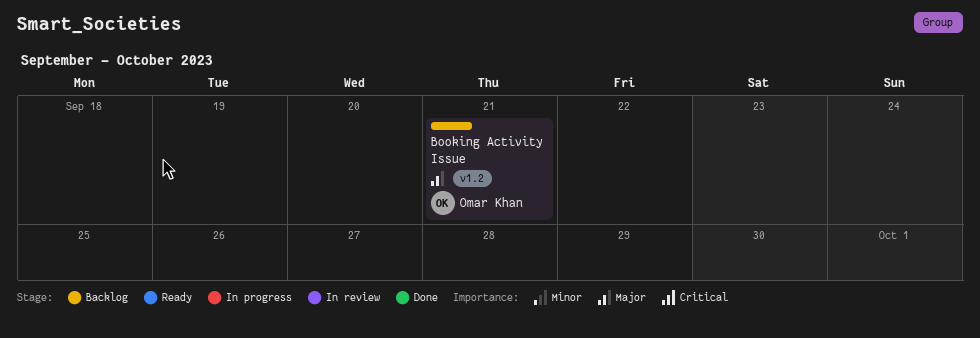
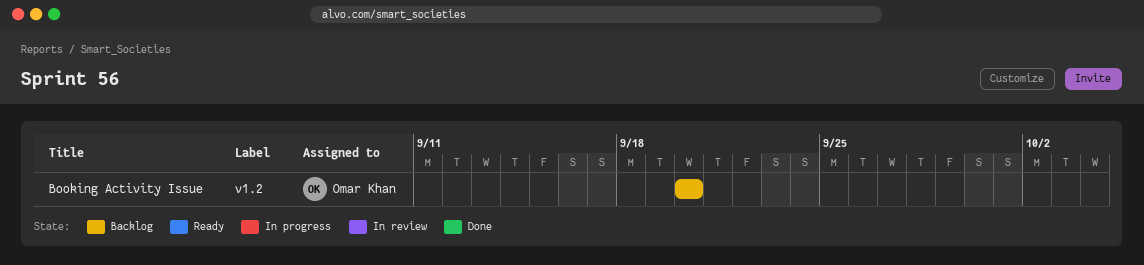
Booking Activity Issue, due: Sep 21 -> Sep 20

